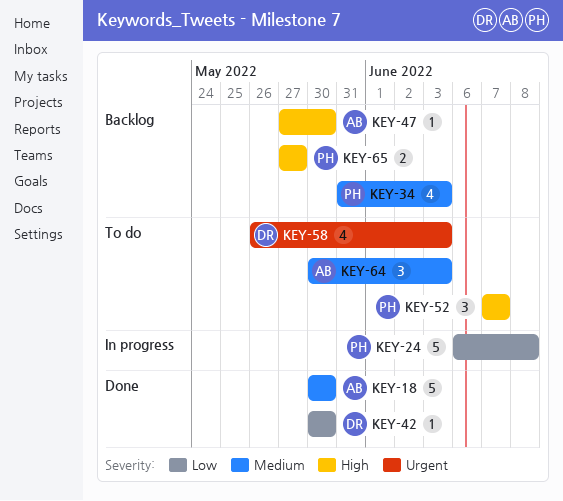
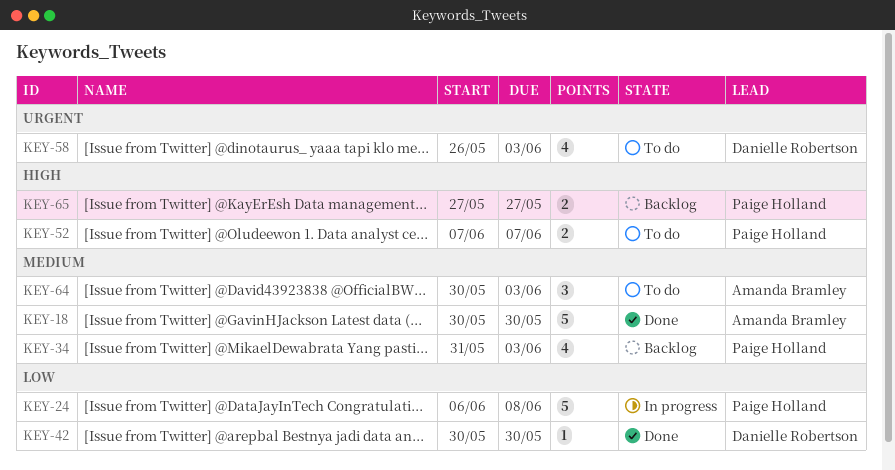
KEY-47: present -> none
KEY-52, estimate: 3 -> 2

